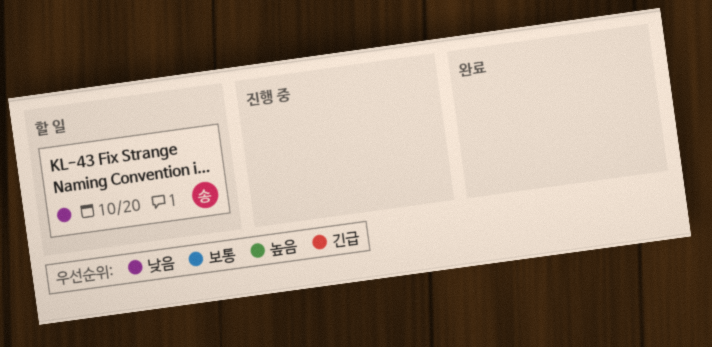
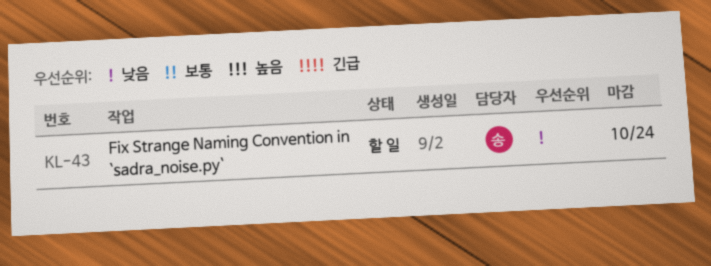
KL-43, due: Oct 20 -> Oct 24

